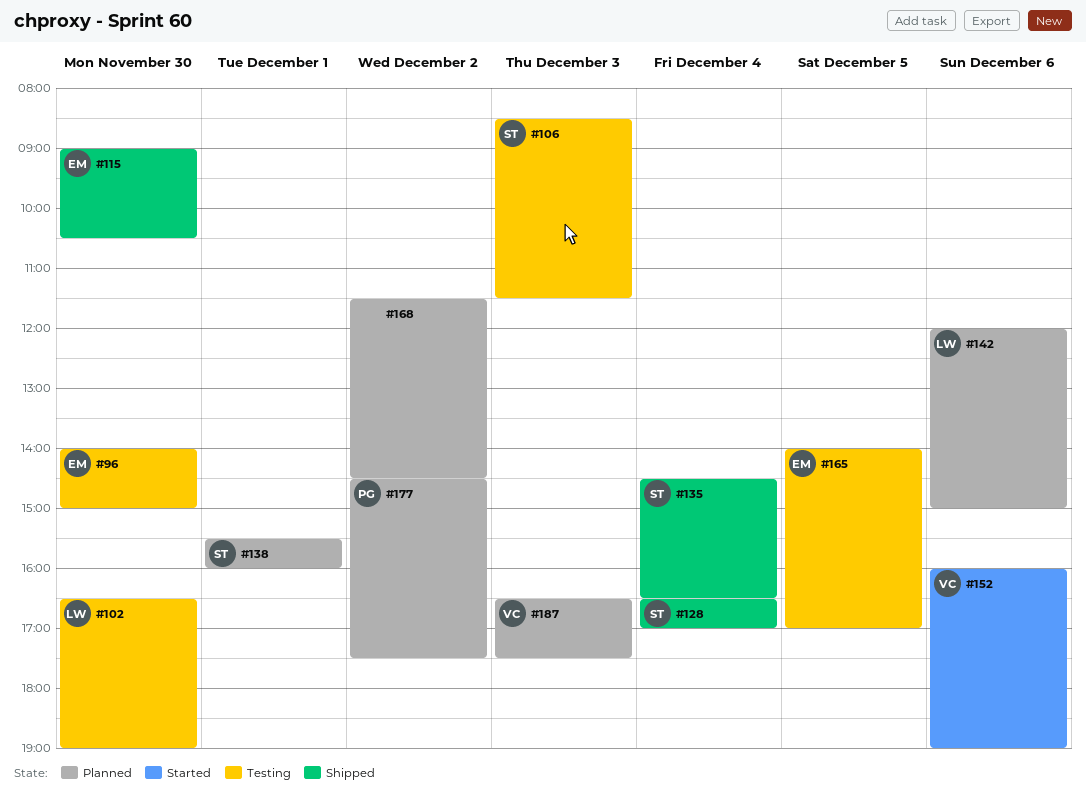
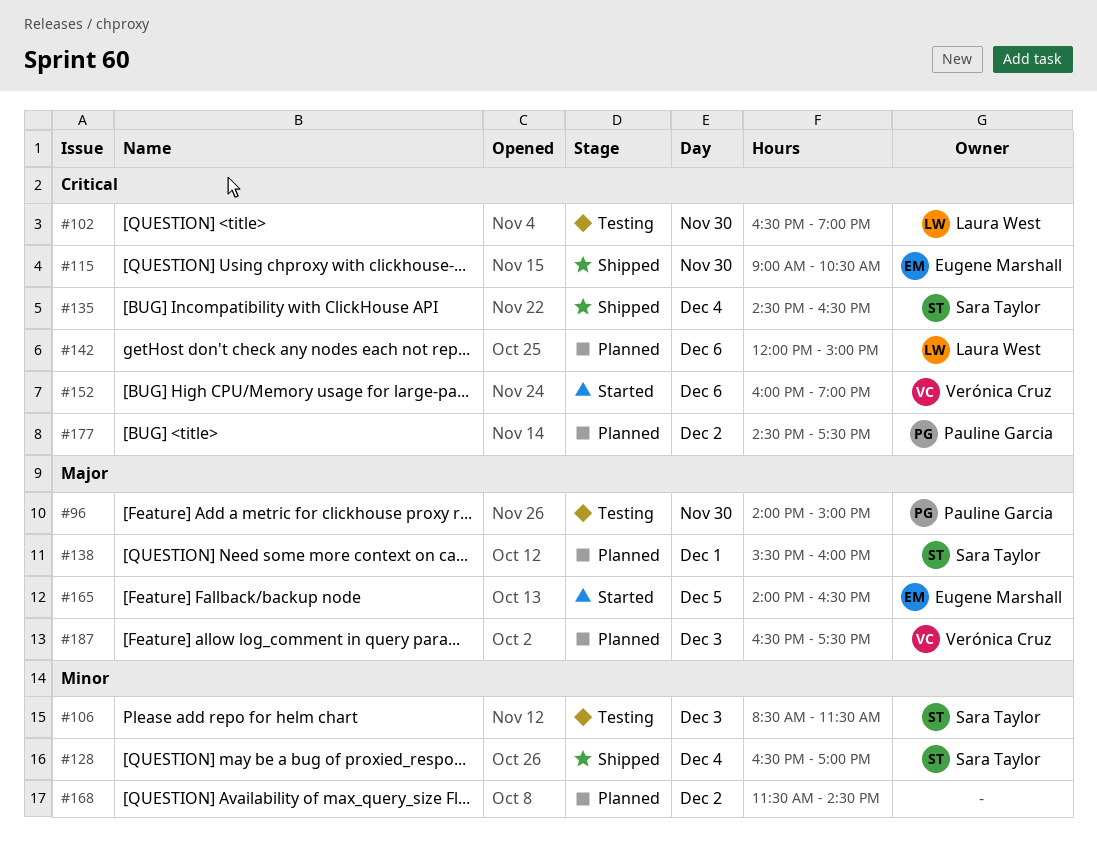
#96, owner: Eugene Marshall -> Pauline Garcia
#165, status: Testing -> Started
#165, ends: 17:00 -> 16:30

